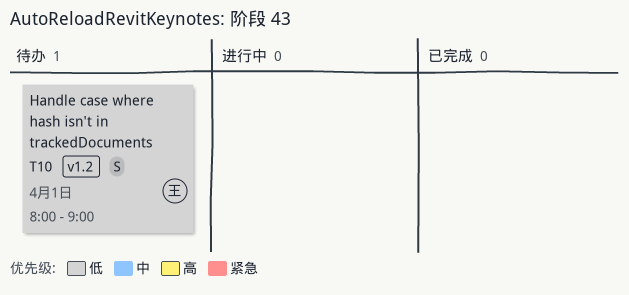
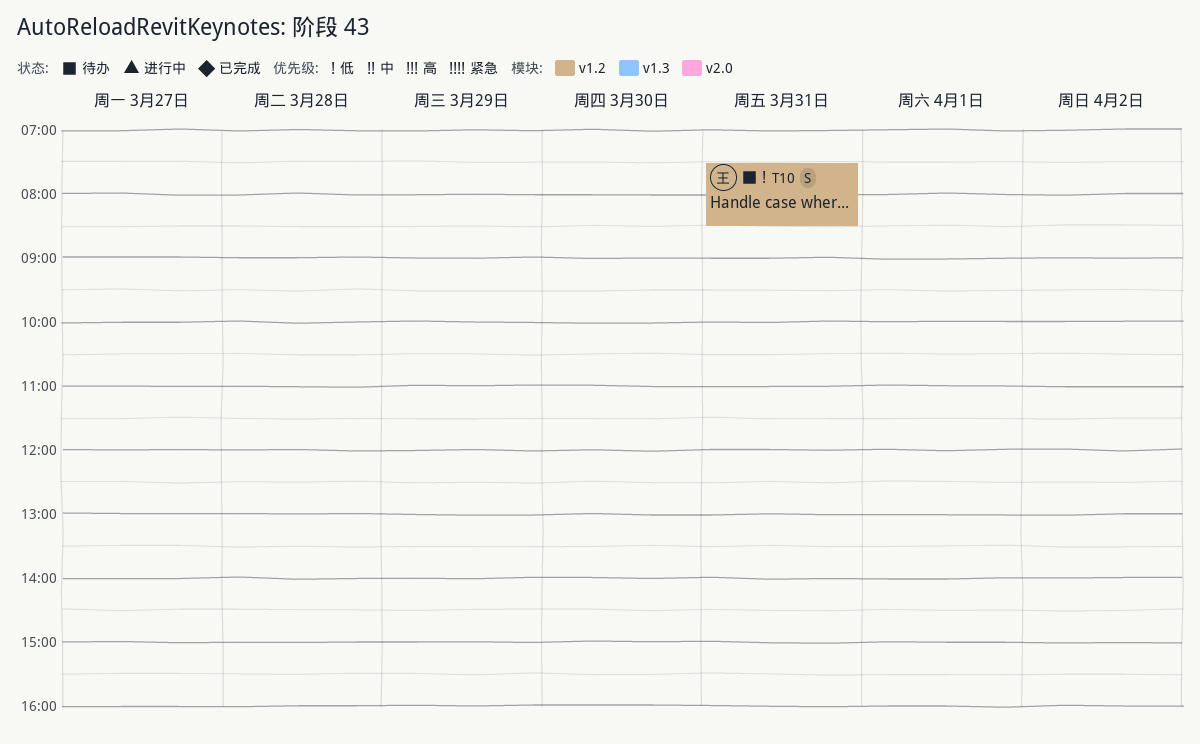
T10, day: Apr 1 -> Mar 31
T10, begins: 08:00 -> 07:30
T10, ends: 09:00 -> 08:30

